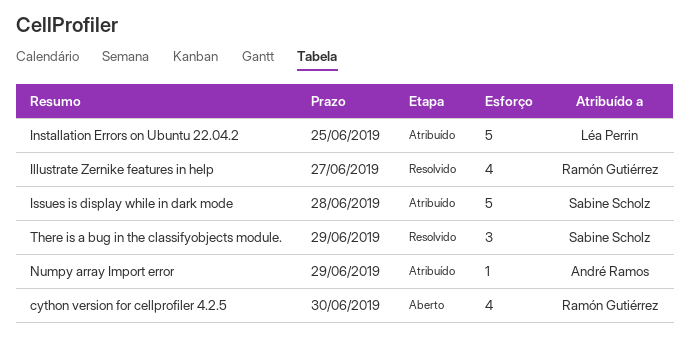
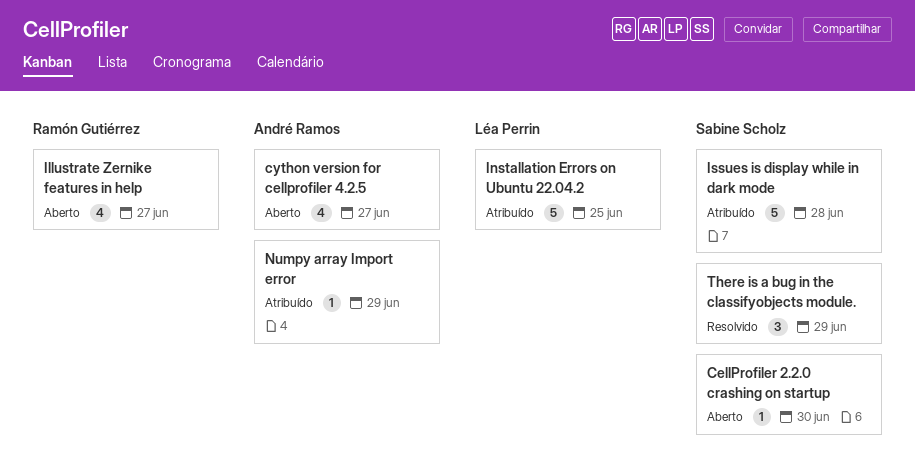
CellProfiler 2.2.0 crashing on startup: none -> present
cython version for cellprofiler 4.2.5, owner: Ramón Gutiérrez -> André Ramos
cython version for cellprofiler 4.2.5, due: Jun 30 -> Jun 27
Illustrate Zernike features in help, status: Resolvido -> Aberto

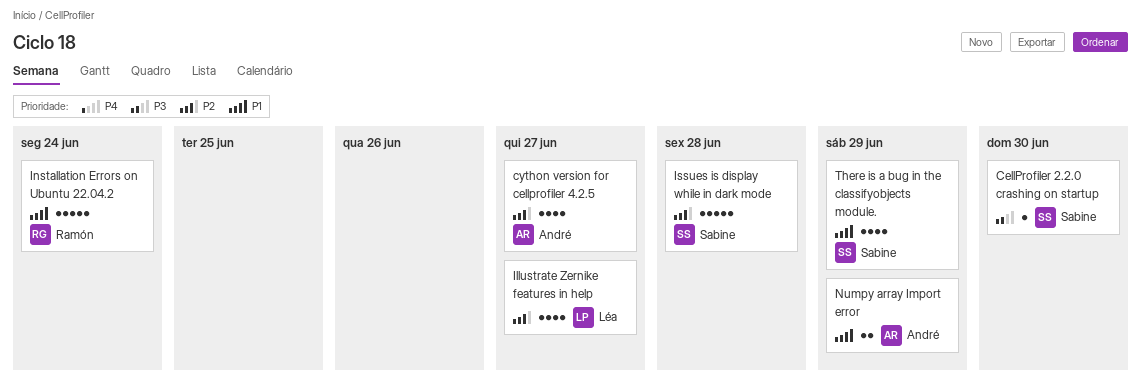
Illustrate Zernike features in help, owner: Ramón Gutiérrez -> Léa Perrin
Installation Errors on Ubuntu 22.04.2, owner: Léa Perrin -> Ramón Gutiérrez
Installation Errors on Ubuntu 22.04.2, due: Jun 25 -> Jun 24
Numpy array Import error, estimate: 1 -> 2
There is a bug in the classifyobjects module., estimate: 3 -> 4

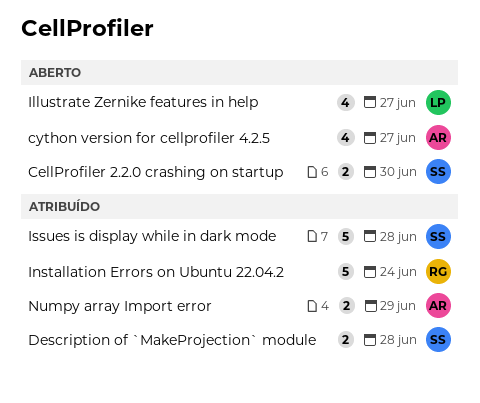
CellProfiler 2.2.0 crashing on startup, estimate: 1 -> 2
Description of `MakeProjection` module: none -> present
There is a bug in the classifyobjects module.: present -> none

